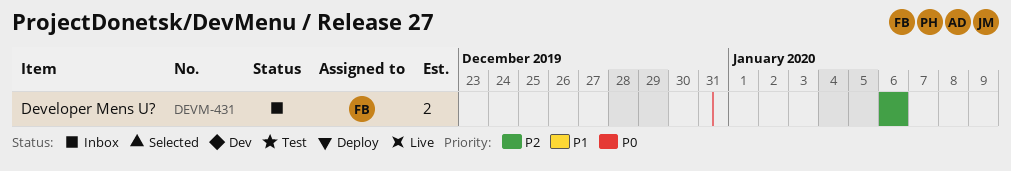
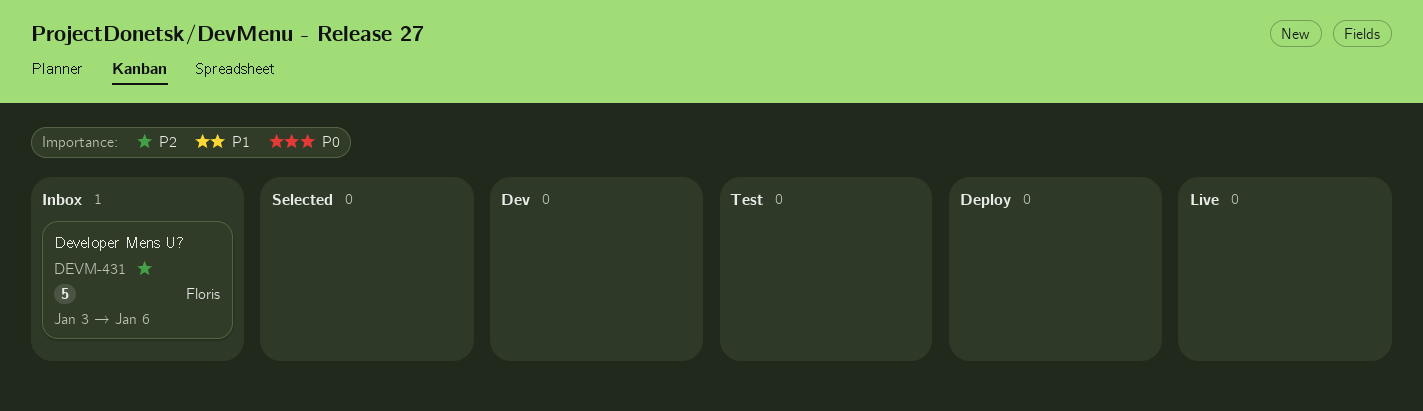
DEVM-431, estimate: 2 -> 5
DEVM-431, start: Jan 6 -> Jan 3

